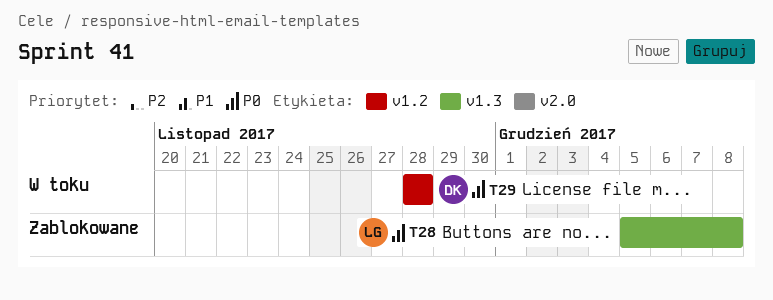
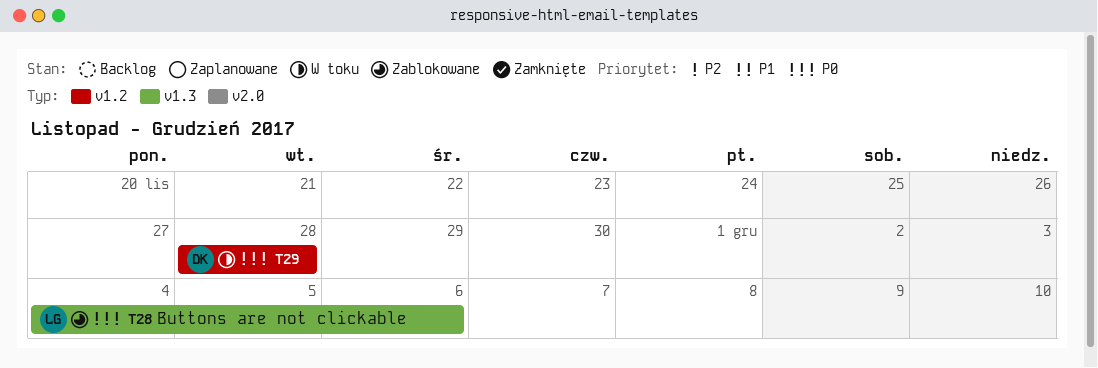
T28, start: Dec 5 -> Dec 4
T28, due: Dec 8 -> Dec 6

